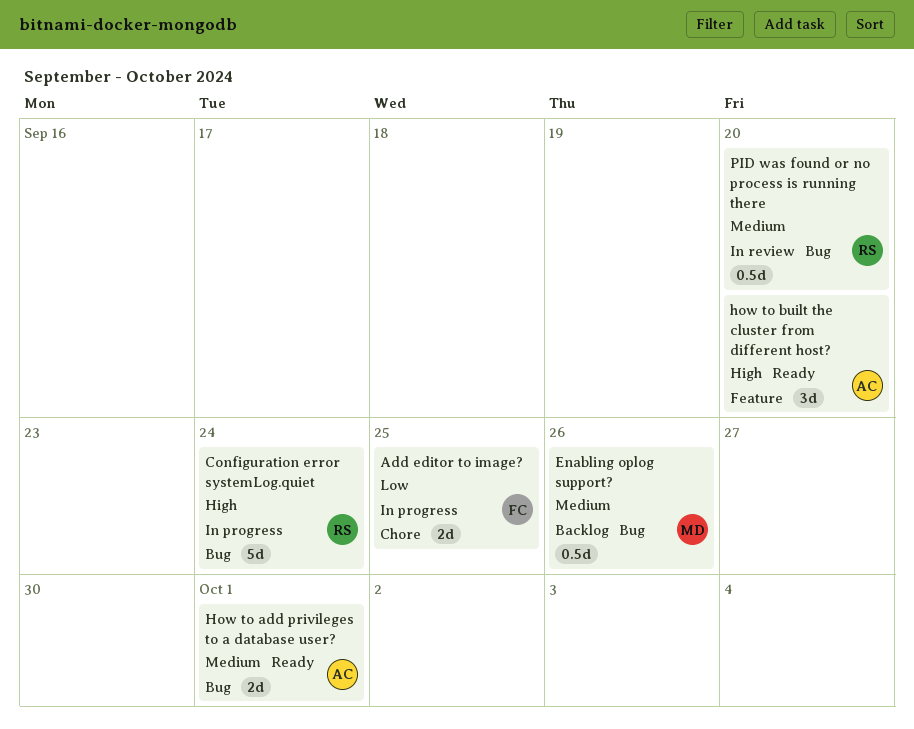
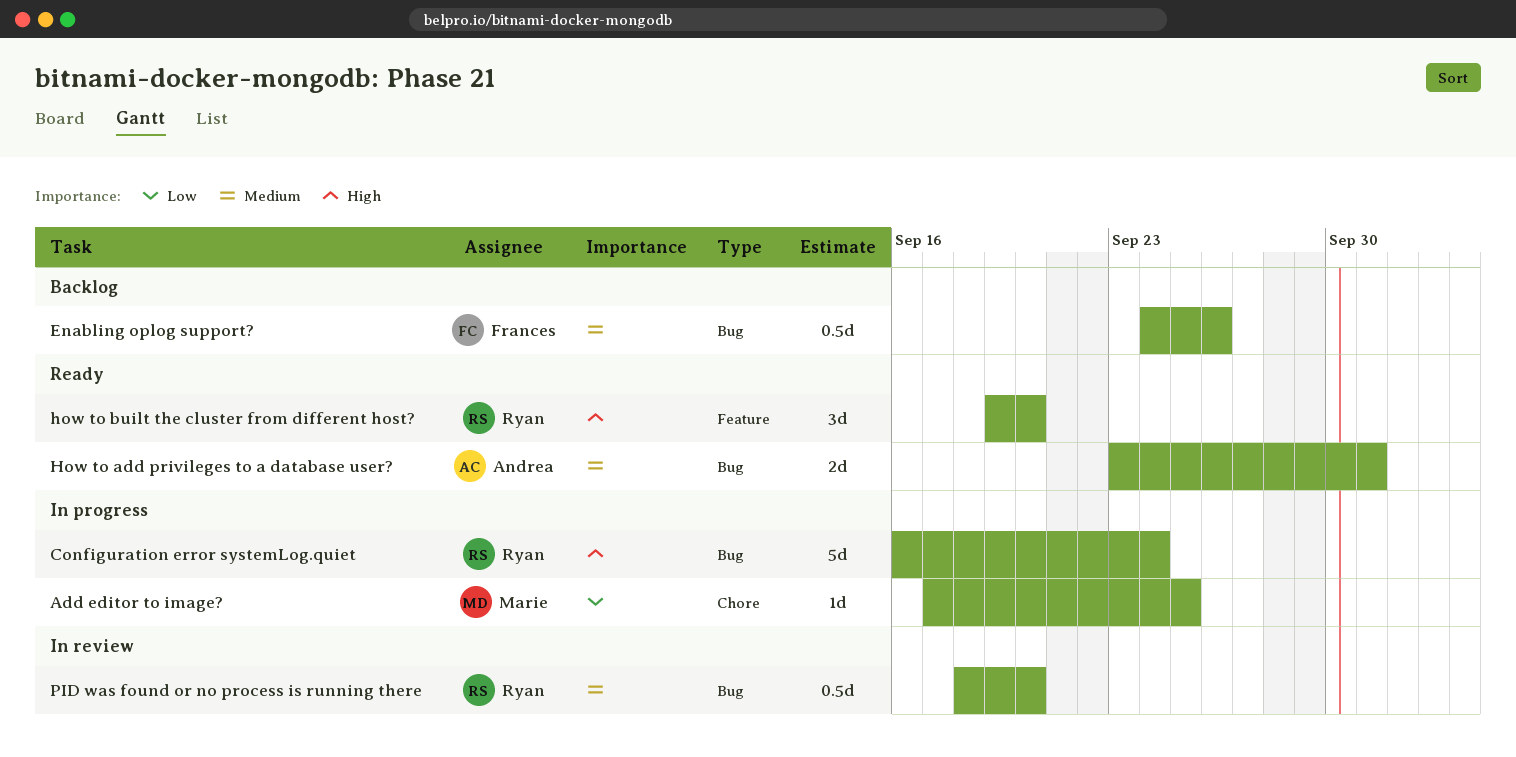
Add editor to image?, owner: Frances -> Marie
Add editor to image?, estimate: 2d -> 1d
Enabling oplog support?, owner: Marie -> Frances
how to built the cluster from different host?, owner: Andrea -> Ryan

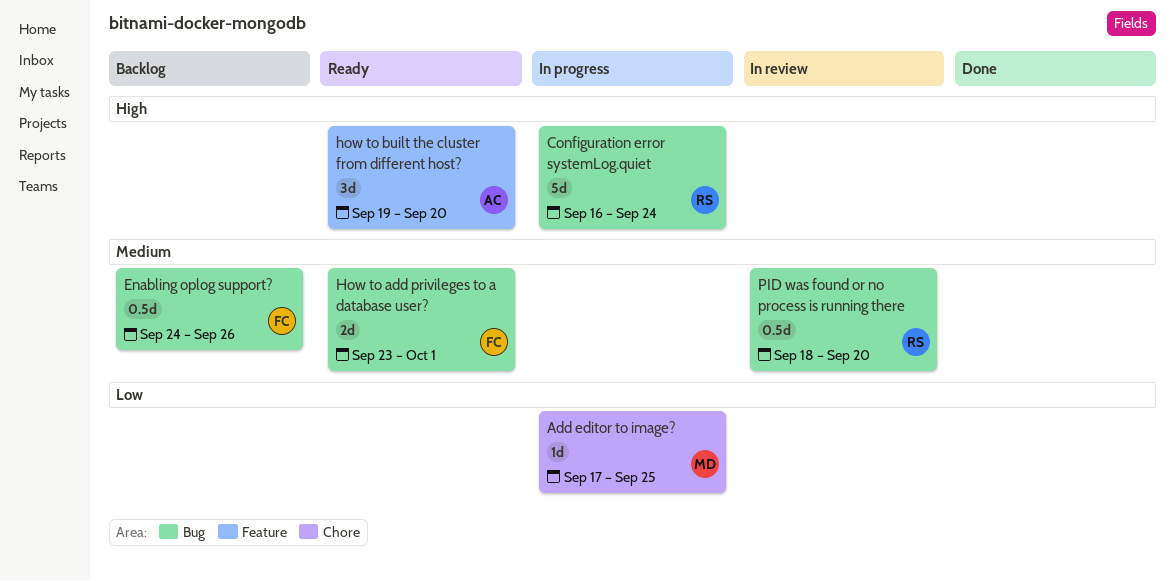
How to add privileges to a database user?, owner: Andrea -> Frances
how to built the cluster from different host?, owner: Ryan -> Andrea

